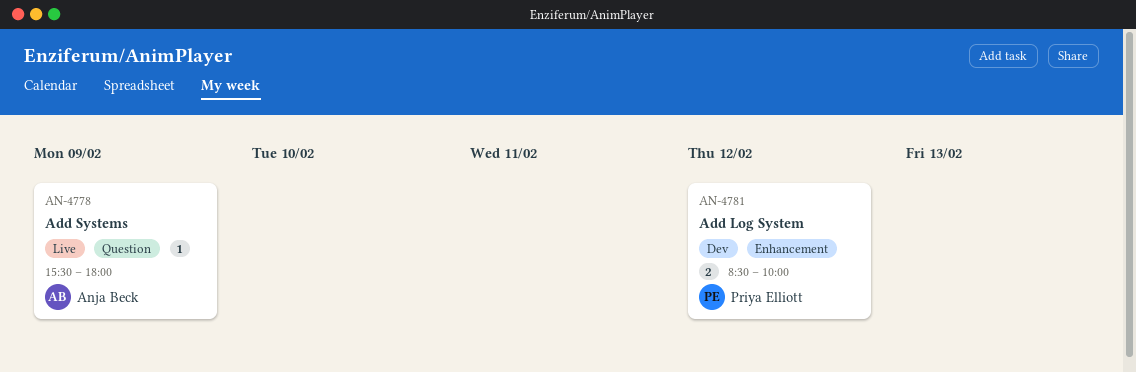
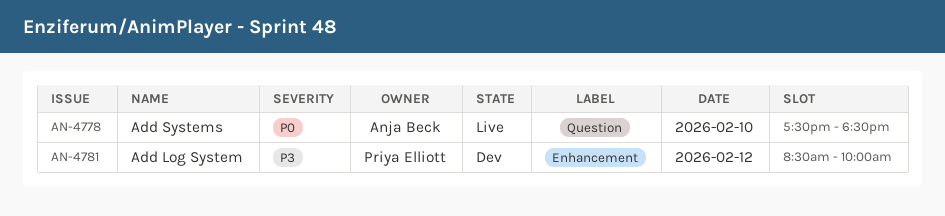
AN-4778, day: Feb 9 -> Feb 10
AN-4778, begins: 15:30 -> 17:30
AN-4778, ends: 18:00 -> 18:30

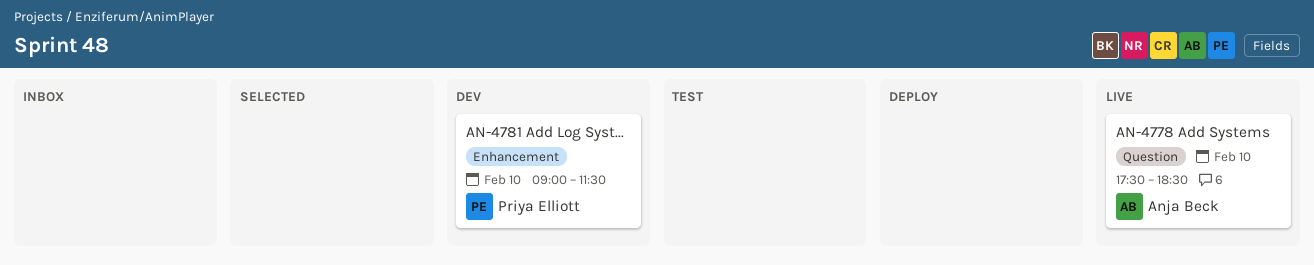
AN-4781, day: Feb 12 -> Feb 10
AN-4781, begins: 08:30 -> 09:00
AN-4781, ends: 10:00 -> 11:30

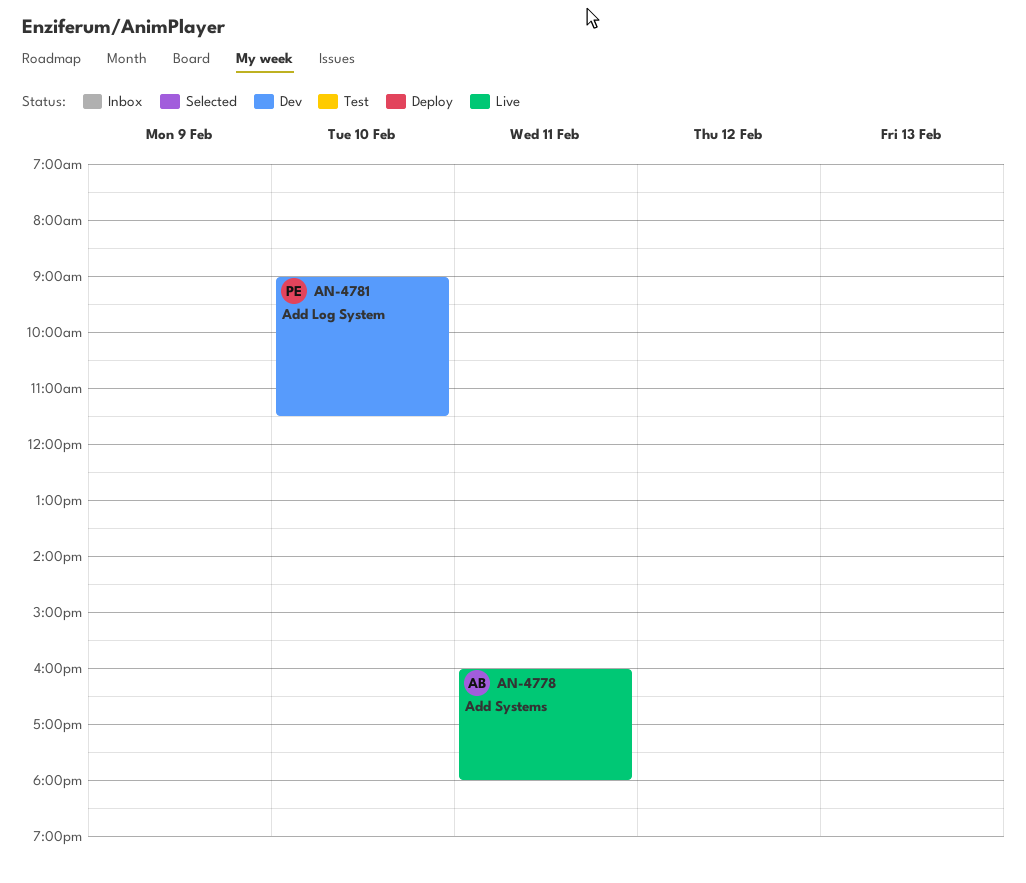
AN-4778, day: Feb 10 -> Feb 11
AN-4778, begins: 17:30 -> 16:00
AN-4778, ends: 18:30 -> 18:00

